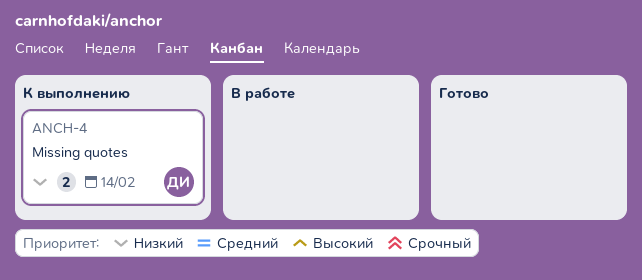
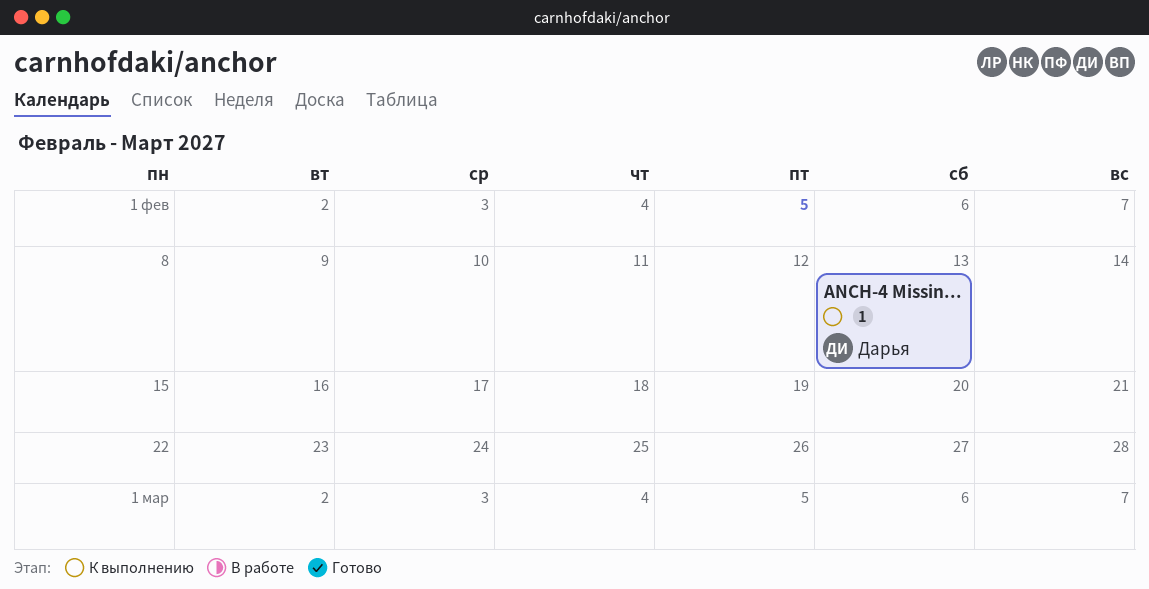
ANCH-4, estimate: 2 -> 1
ANCH-4, due: Feb 14 -> Feb 13

